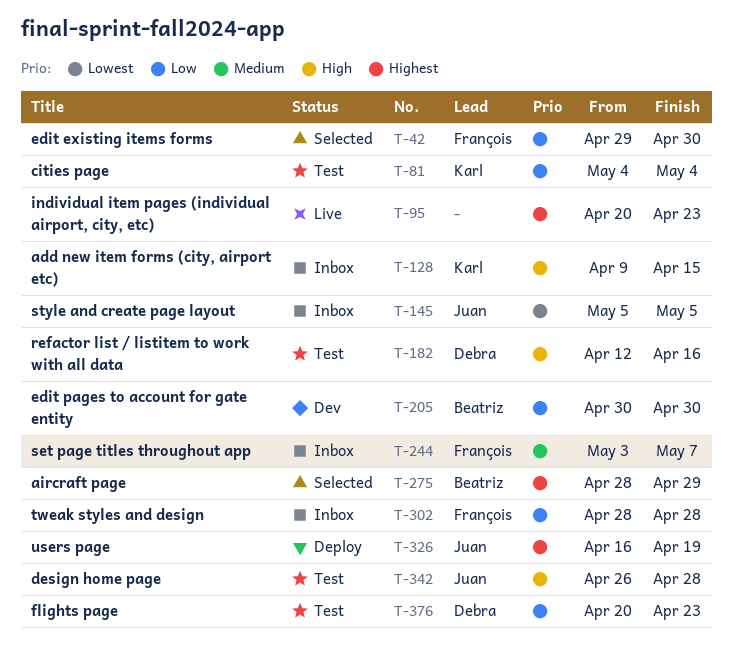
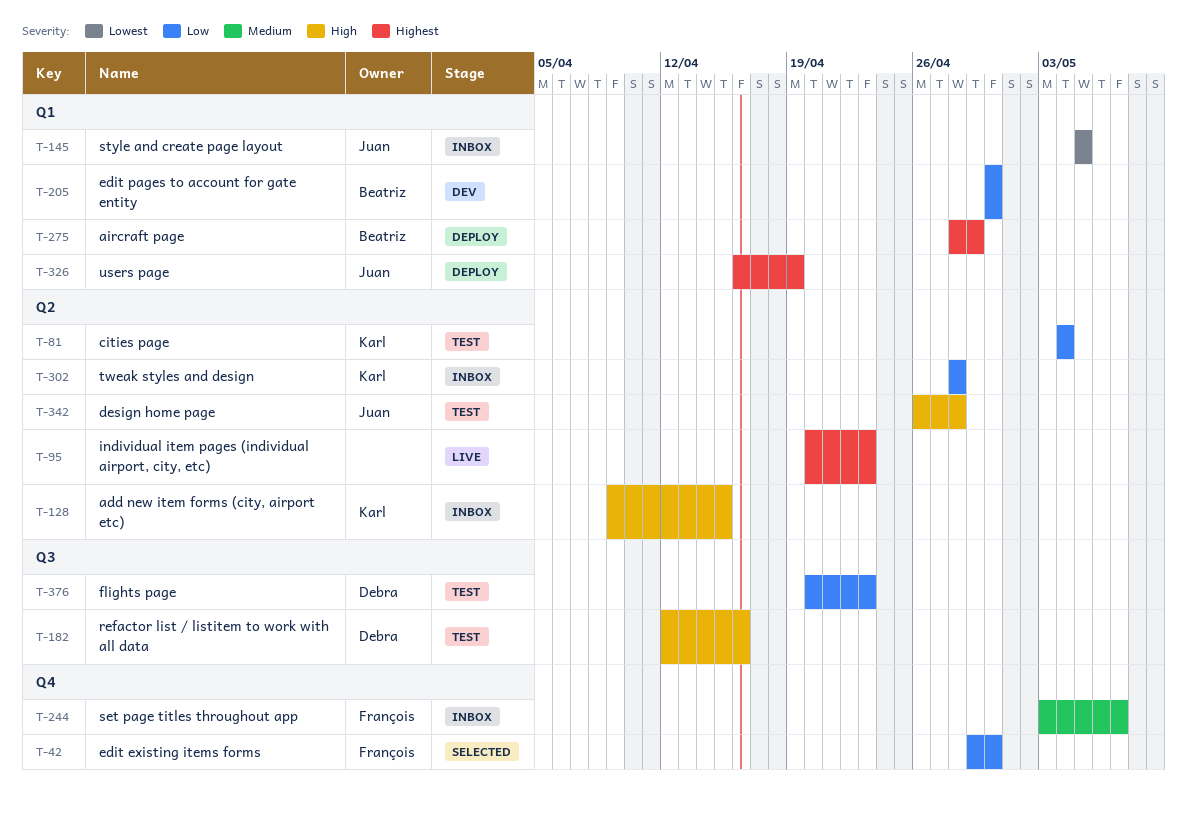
T-275, status: Selected -> Deploy
T-302, owner: François -> Karl

